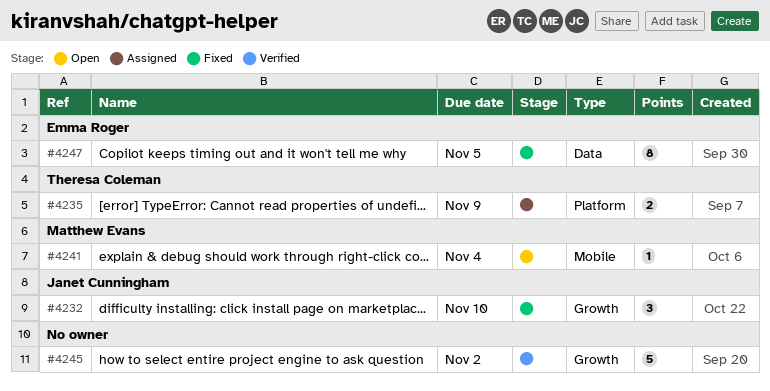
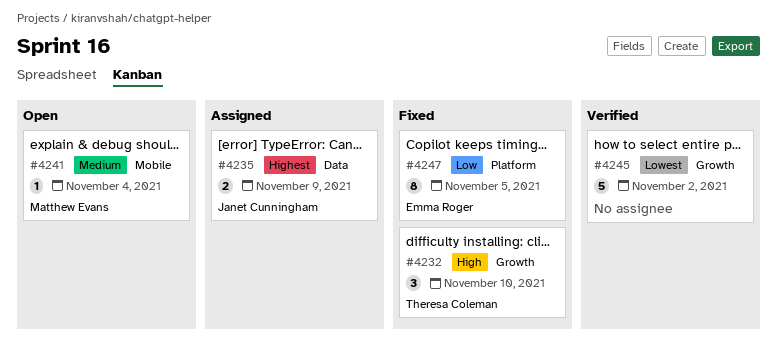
#4232, owner: Janet Cunningham -> Theresa Coleman
#4235, owner: Theresa Coleman -> Janet Cunningham
#4235, label: Platform -> Data
#4247, label: Data -> Platform

